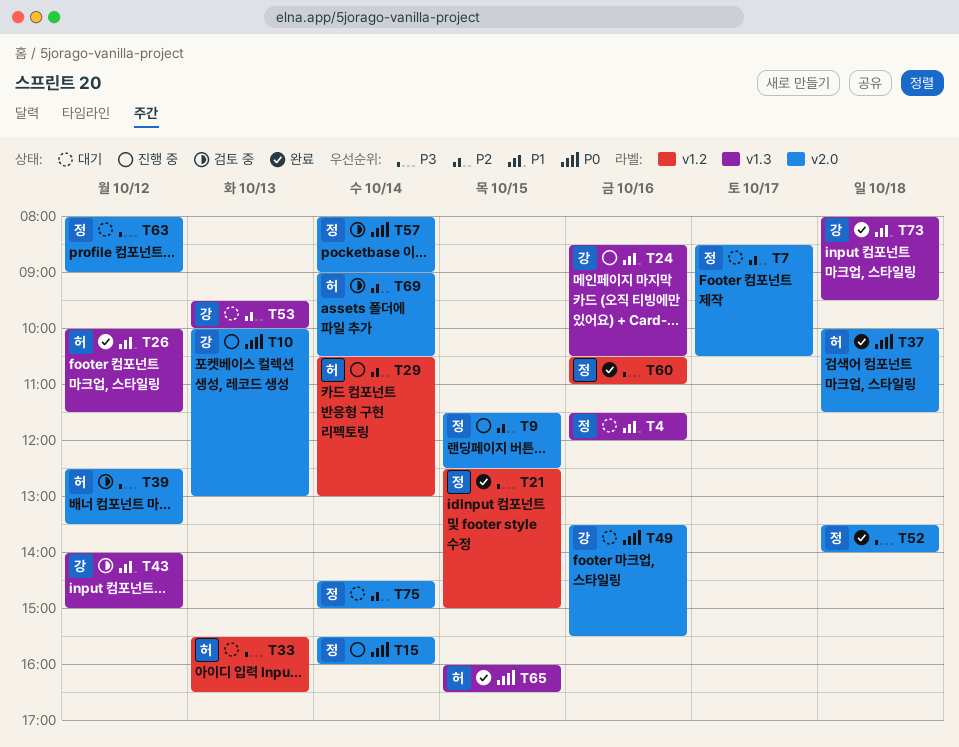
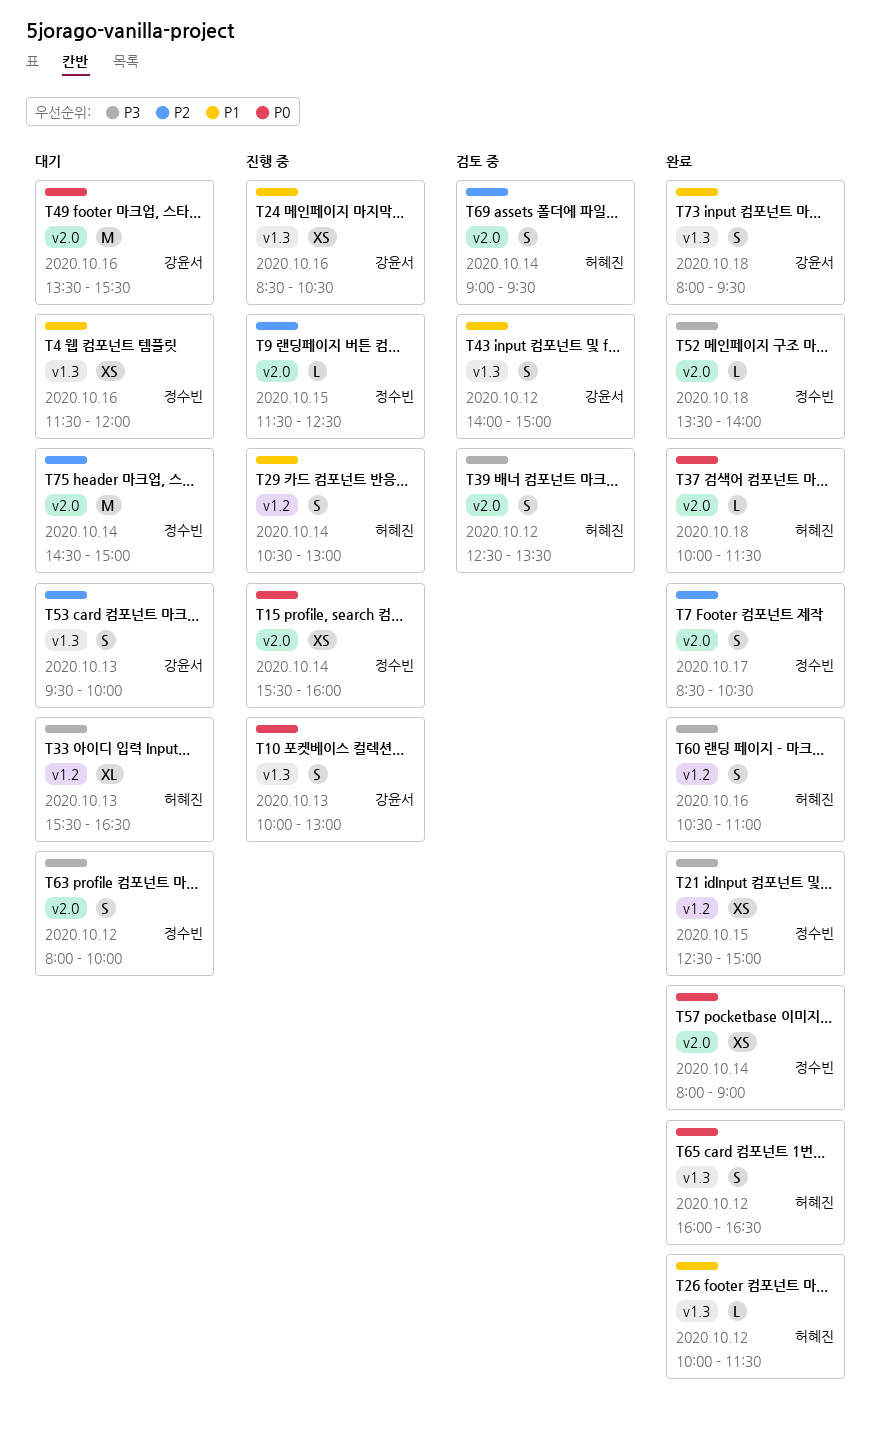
T7, status: 대기 -> 완료
T10, label: v2.0 -> v1.3
T29, priority: P2 -> P1
T57, status: 검토 중 -> 완료
T60, owner: 정수빈 -> 허혜진
T63, ends: 09:00 -> 10:00
T65, day: Oct 15 -> Oct 12
T69, ends: 10:30 -> 09:30

